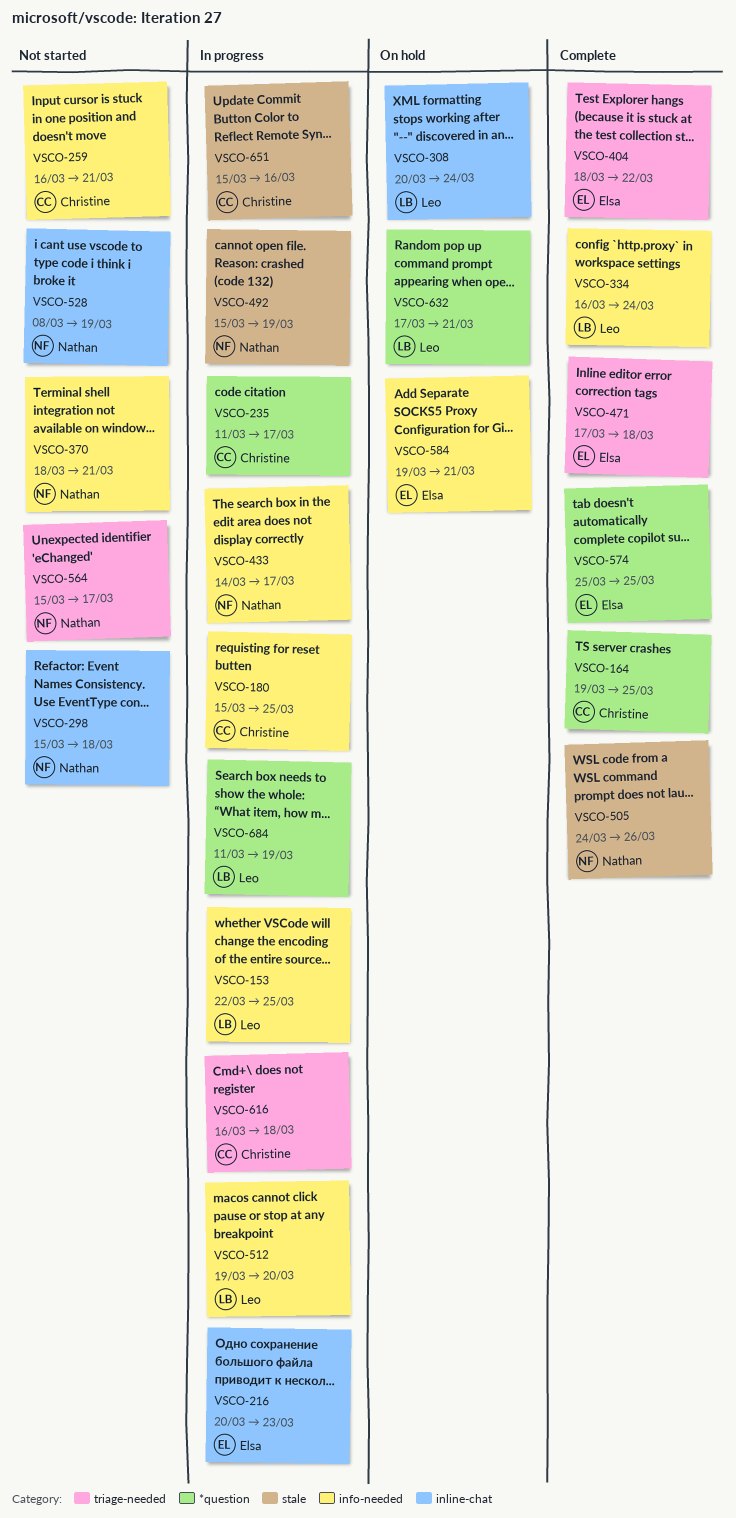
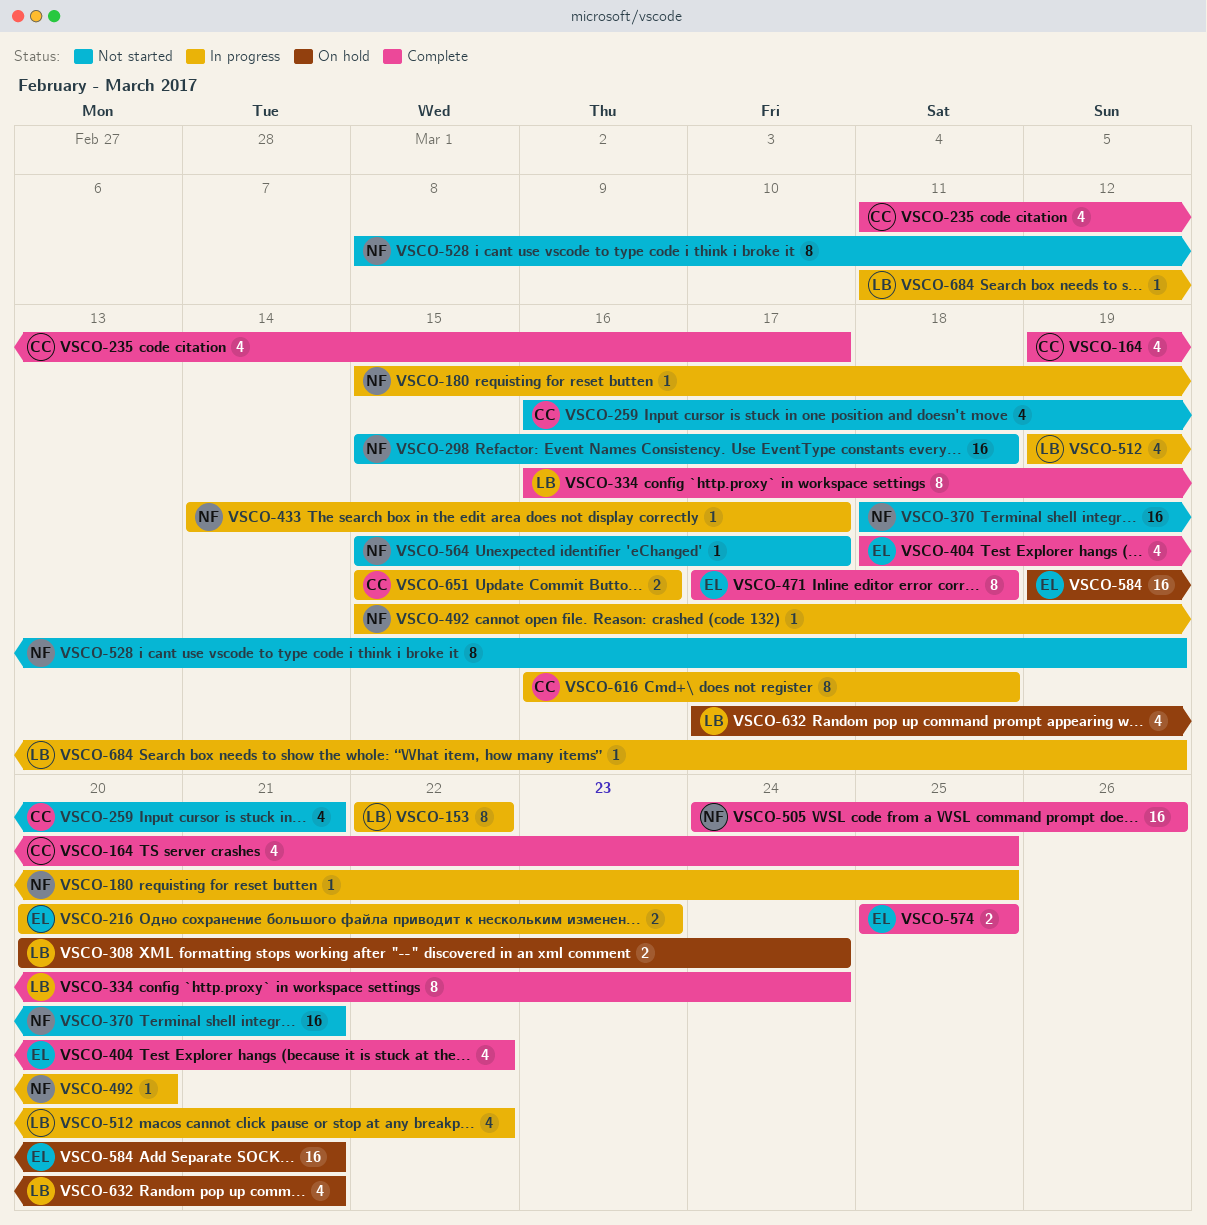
VSCO-153, due: Mar 25 -> Mar 22
VSCO-180, owner: Christine -> Nathan
VSCO-235, status: In progress -> Complete
VSCO-492, due: Mar 19 -> Mar 20
VSCO-512, due: Mar 20 -> Mar 22

